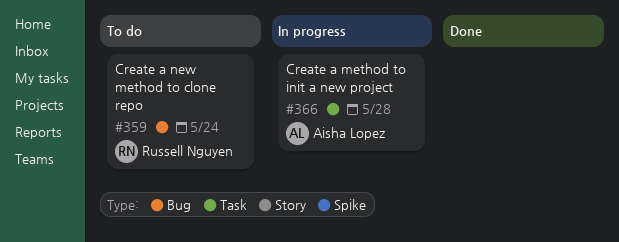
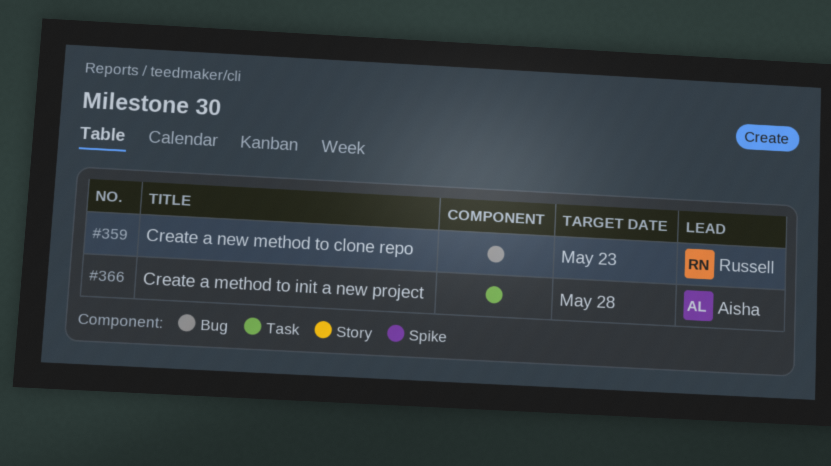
#359, due: May 24 -> May 23

